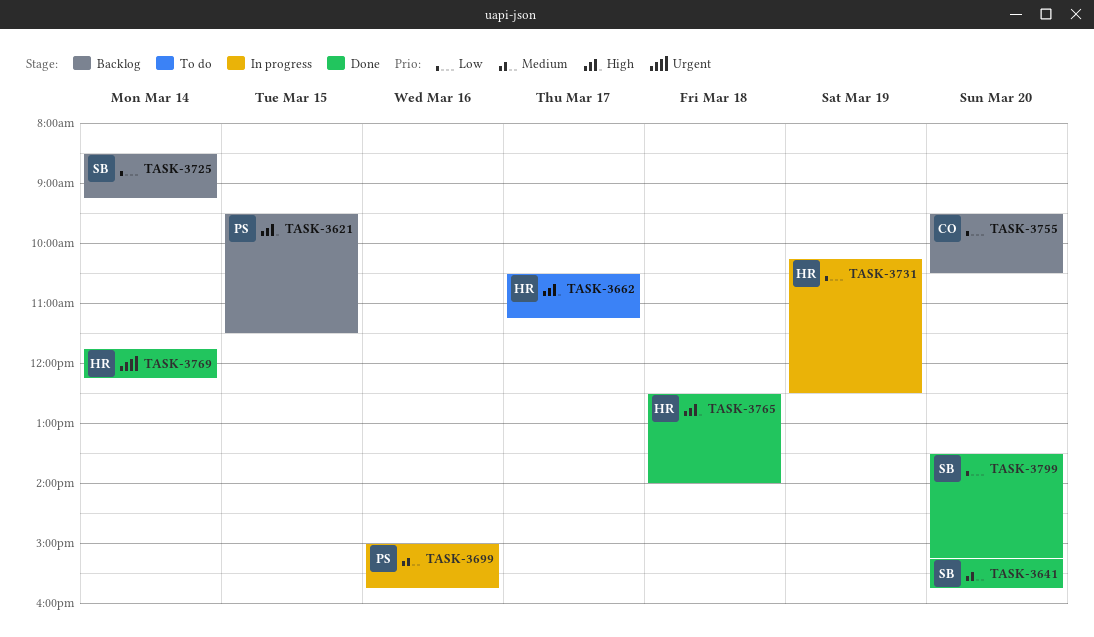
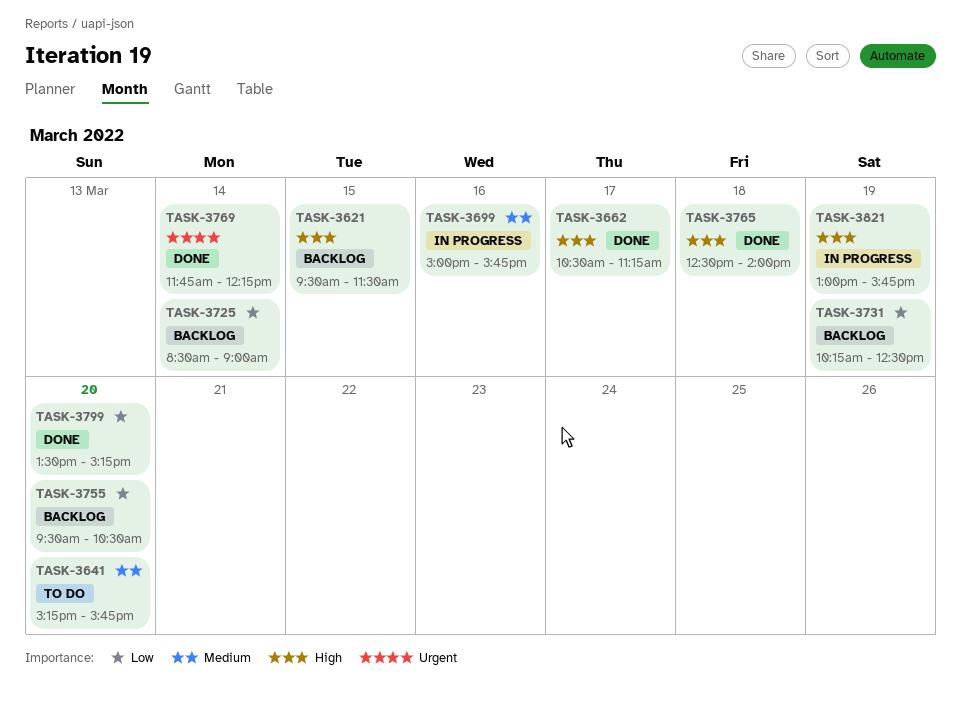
TASK-3641, status: Done -> To do
TASK-3662, status: To do -> Done
TASK-3725, ends: 09:15 -> 09:00
TASK-3731, status: In progress -> Backlog
TASK-3821: none -> present

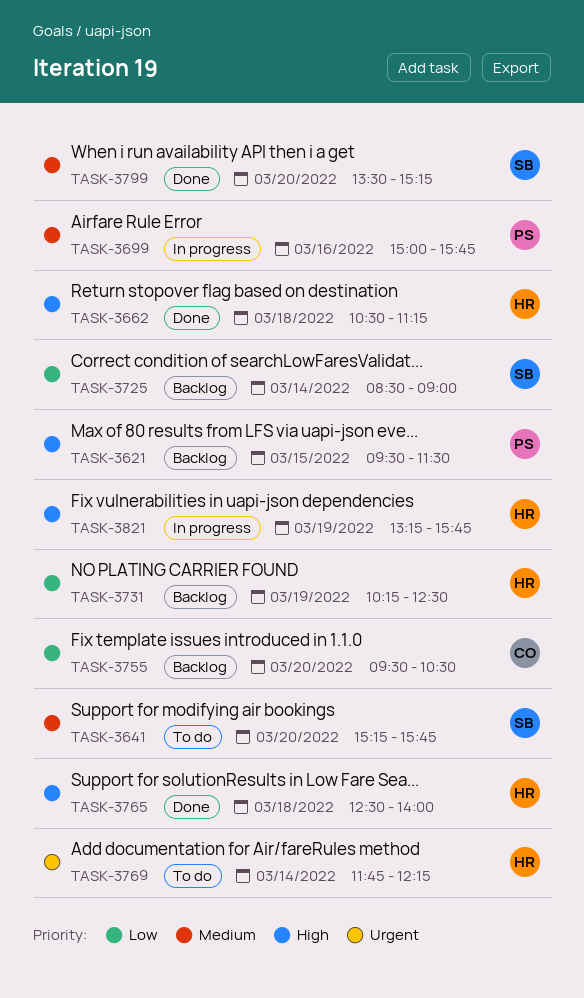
TASK-3662, day: Mar 17 -> Mar 18
TASK-3769, status: Done -> To do
TASK-3799, priority: Low -> Medium
TASK-3821, begins: 13:00 -> 13:15

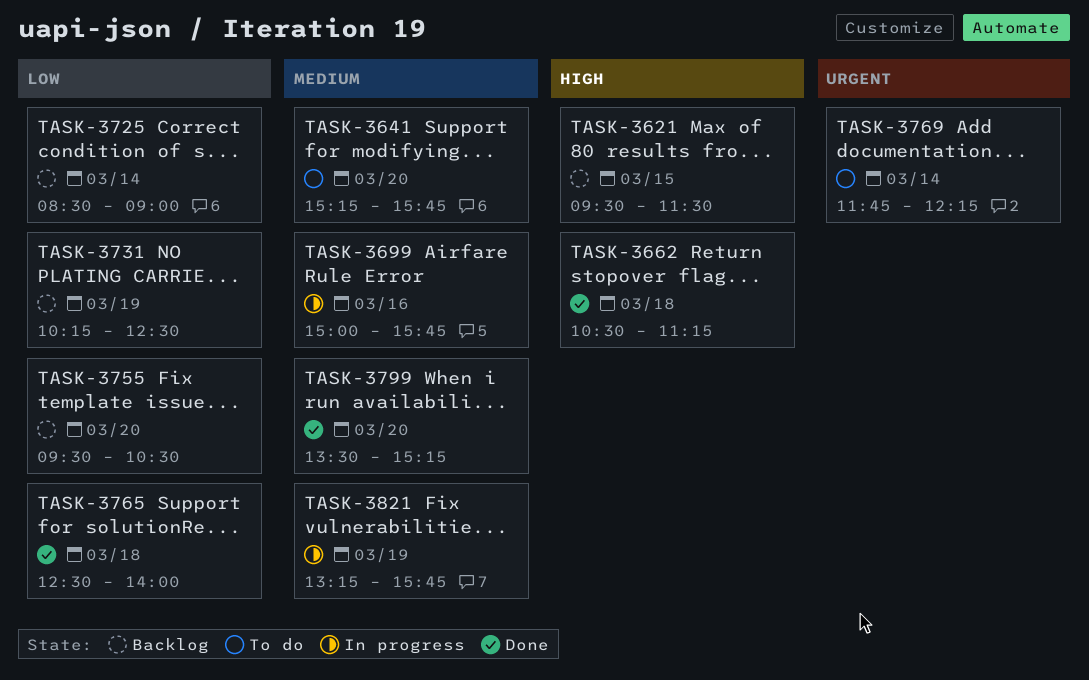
TASK-3765, priority: High -> Low
TASK-3821, priority: High -> Medium

